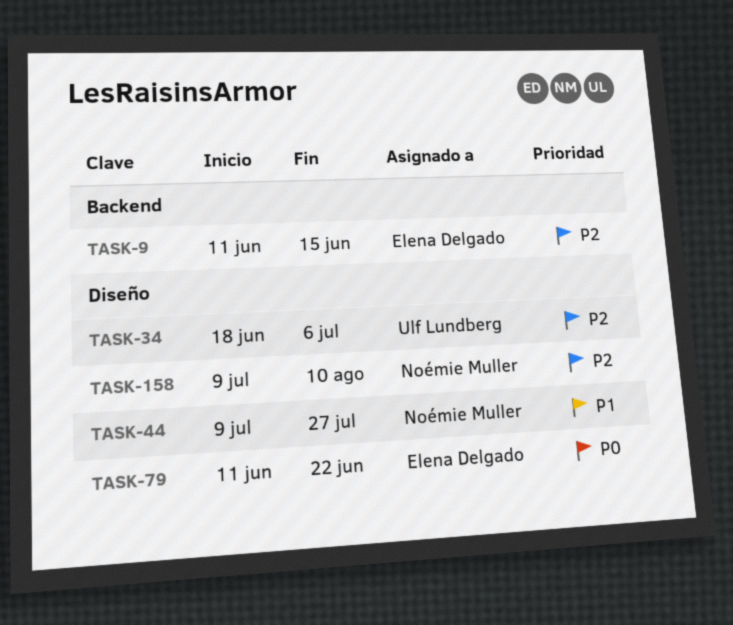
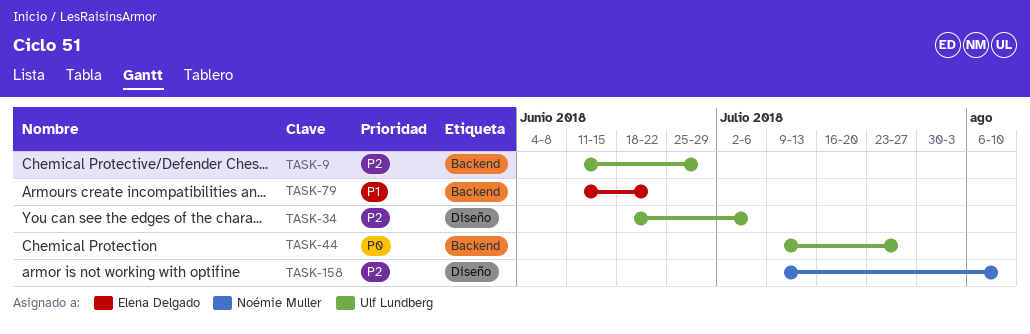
TASK-9, owner: Elena Delgado -> Ulf Lundberg
TASK-9, due: Jun 15 -> Jun 29
TASK-44, owner: Noémie Muller -> Ulf Lundberg
TASK-44, priority: P1 -> P0
TASK-44, label: Diseño -> Backend
TASK-79, priority: P0 -> P1
TASK-79, label: Diseño -> Backend

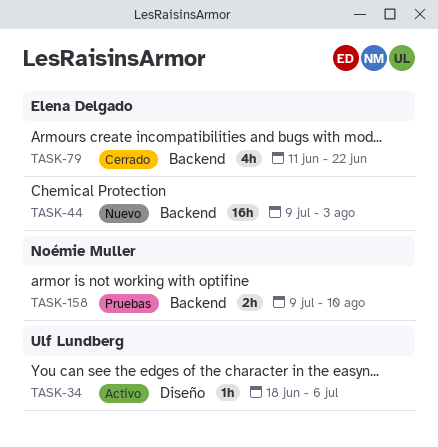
TASK-9: present -> none
TASK-44, owner: Ulf Lundberg -> Elena Delgado
TASK-44, due: Jul 27 -> Aug 3
TASK-158, label: Diseño -> Backend

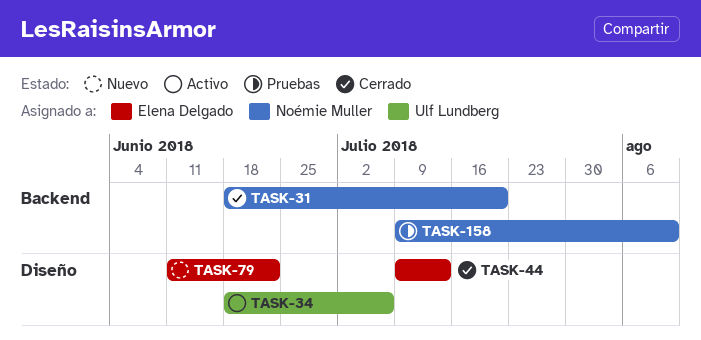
TASK-31: none -> present
TASK-44, status: Nuevo -> Cerrado
TASK-44, label: Backend -> Diseño
TASK-44, due: Aug 3 -> Jul 13
TASK-79, status: Cerrado -> Nuevo
TASK-79, label: Backend -> Diseño

